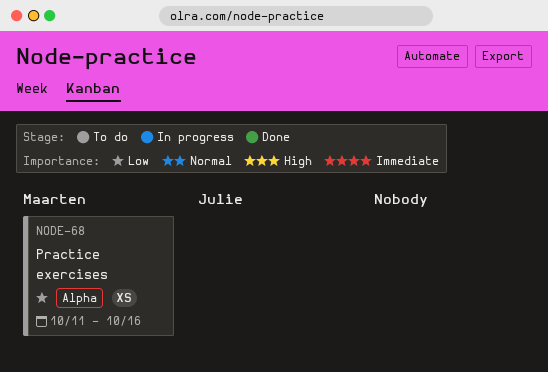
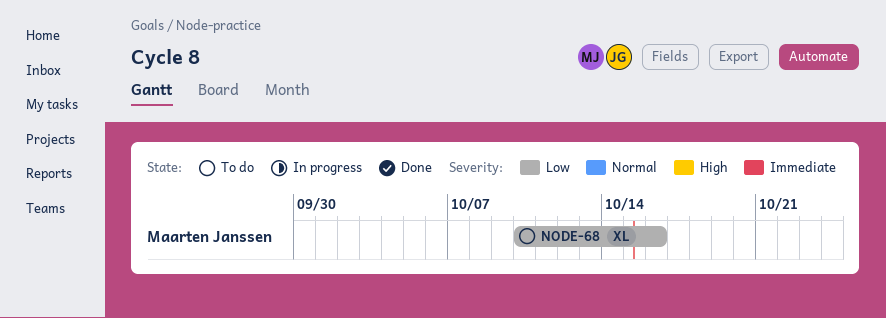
NODE-68, estimate: XS -> XL
NODE-68, start: Oct 11 -> Oct 10

